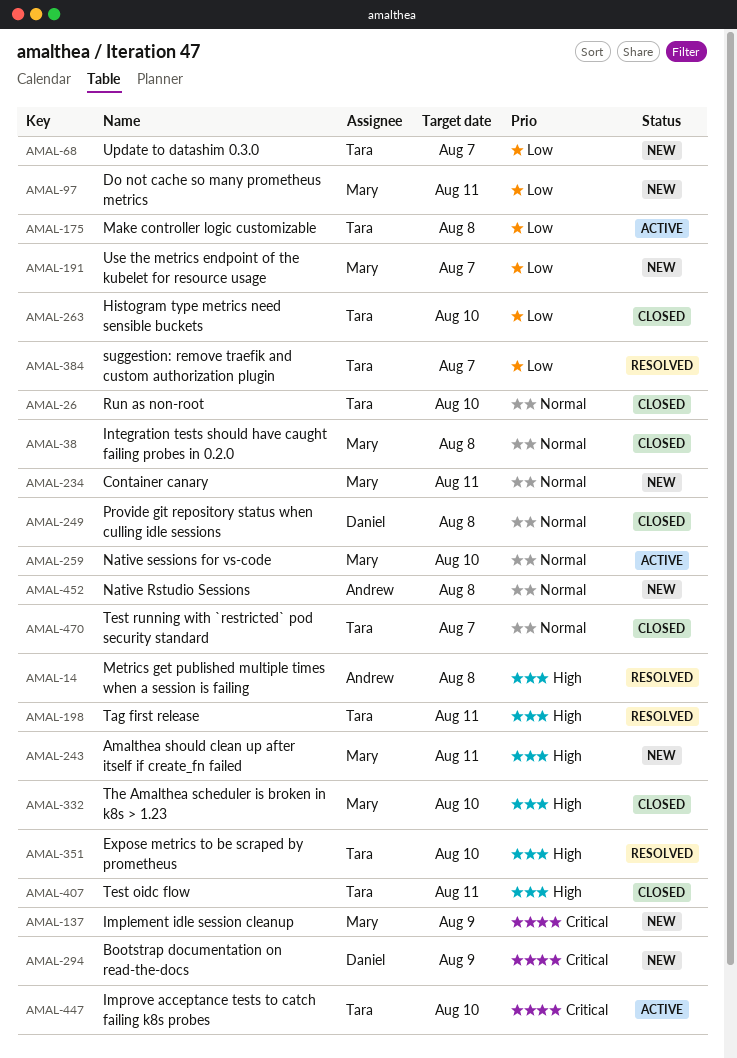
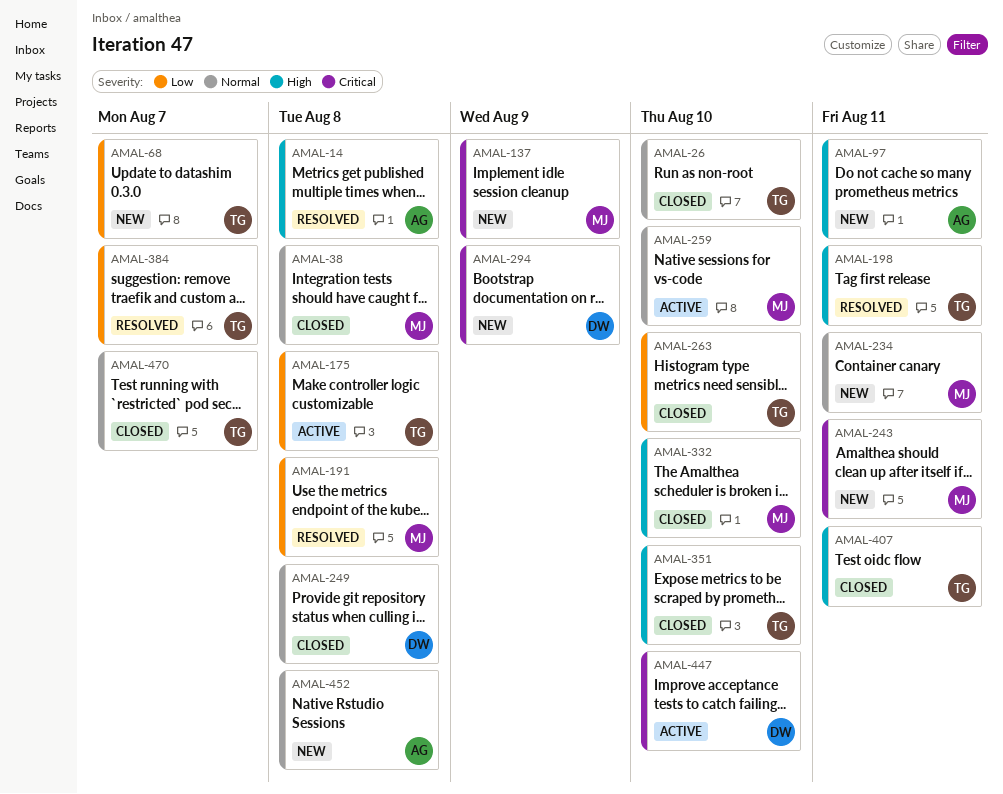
AMAL-97, owner: Mary -> Andrew
AMAL-97, priority: Low -> High
AMAL-191, status: New -> Resolved
AMAL-191, due: Aug 7 -> Aug 8
AMAL-243, priority: High -> Critical
AMAL-351, status: Resolved -> Closed
AMAL-447, owner: Tara -> Daniel

